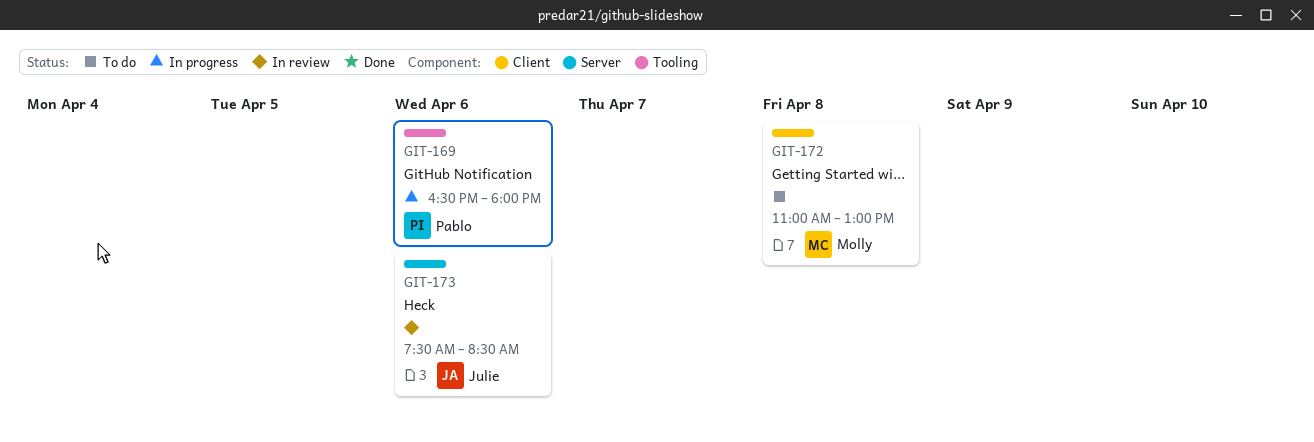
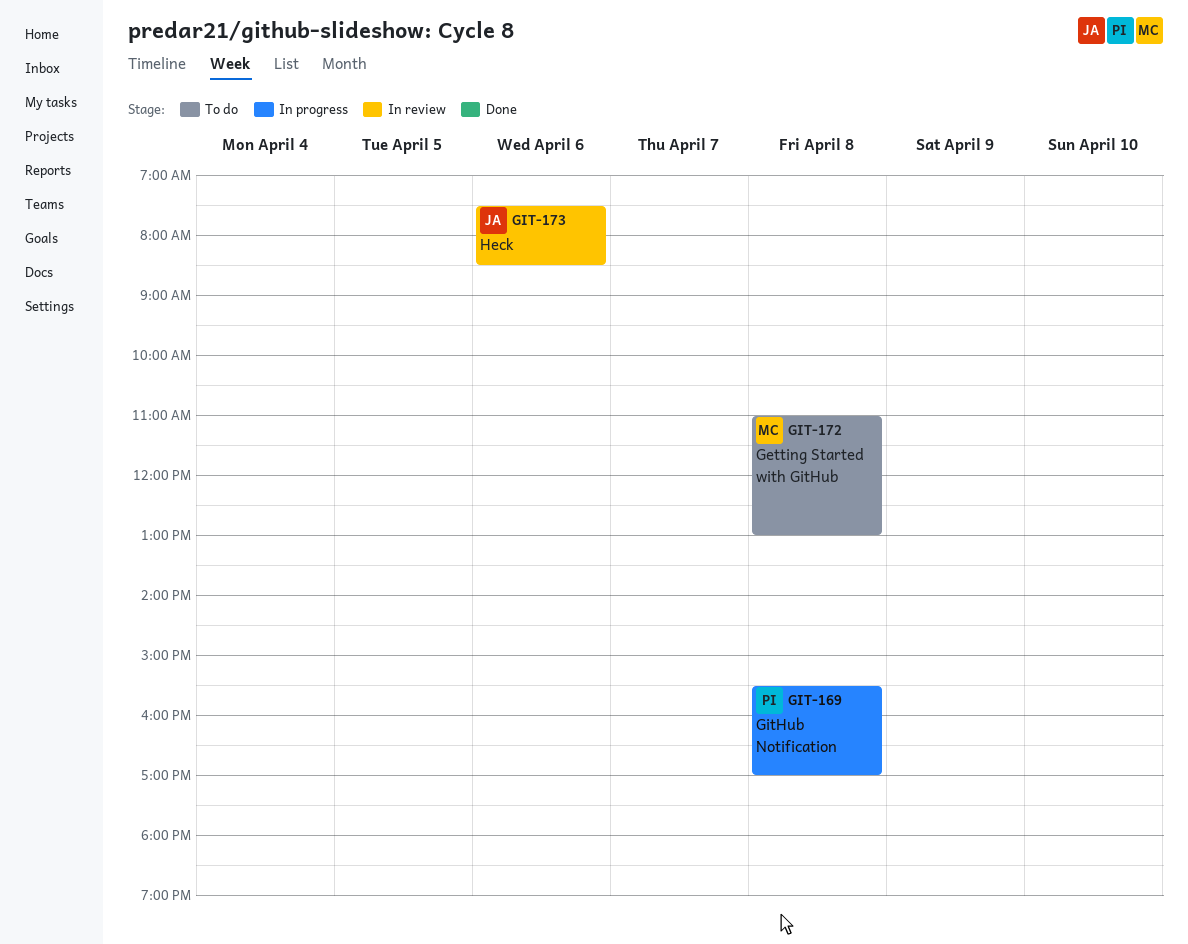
GIT-169, day: Apr 6 -> Apr 8
GIT-169, begins: 16:30 -> 15:30
GIT-169, ends: 18:00 -> 17:00

